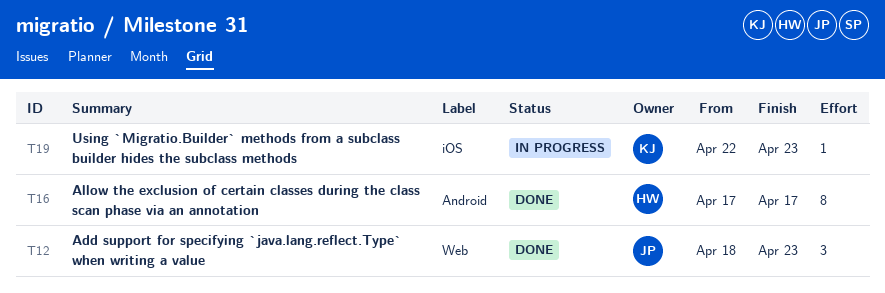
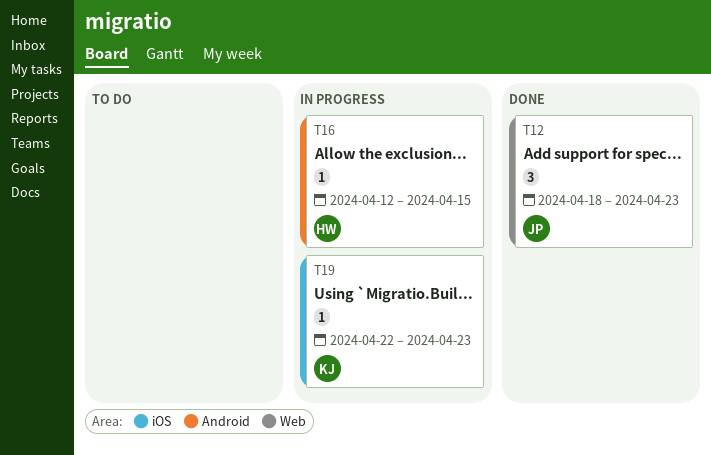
T16, status: Done -> In progress
T16, estimate: 8 -> 1
T16, start: Apr 17 -> Apr 12
T16, due: Apr 17 -> Apr 15

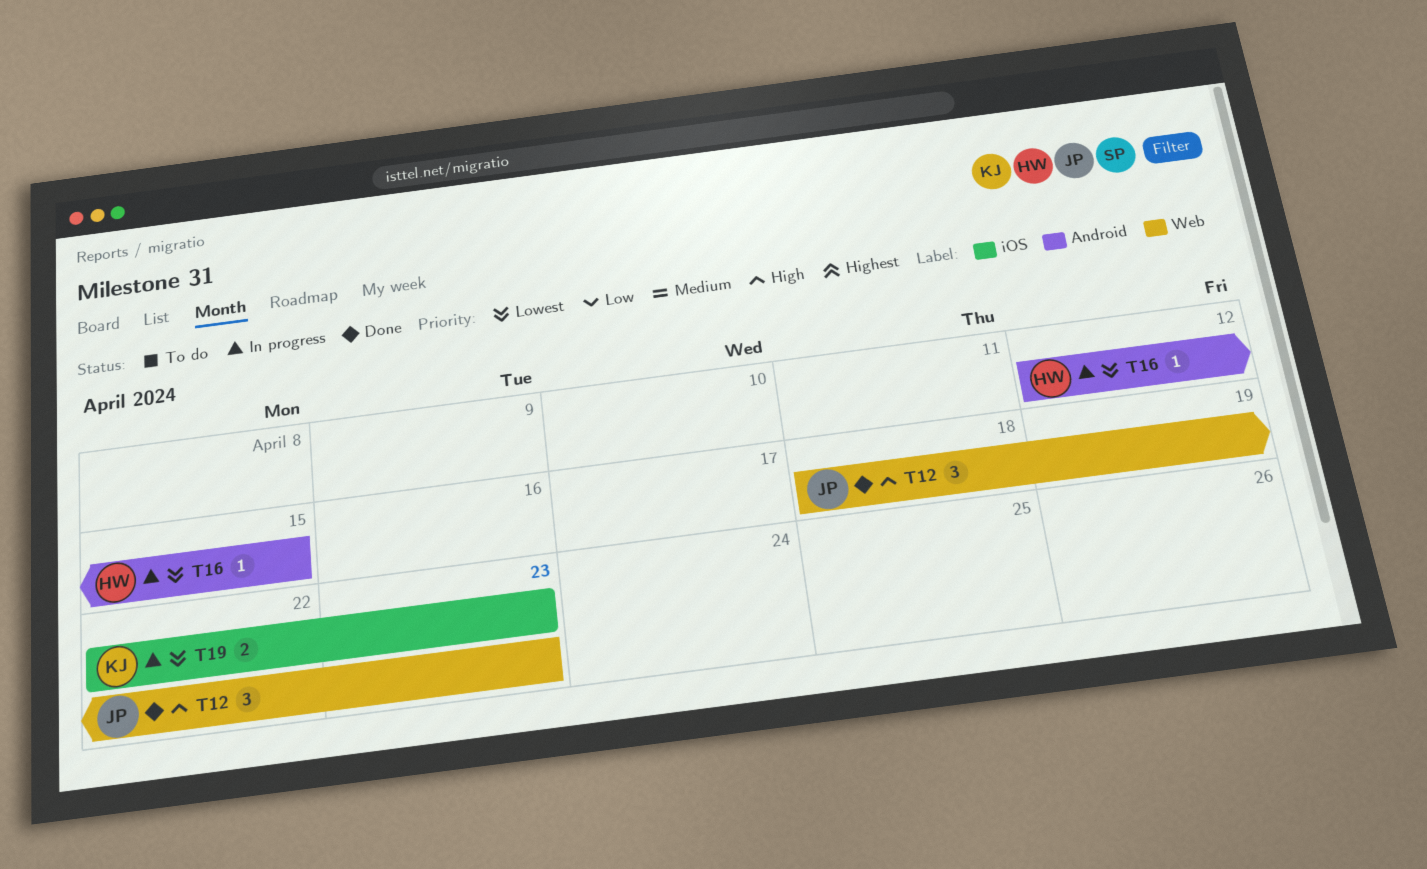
T19, estimate: 1 -> 2

